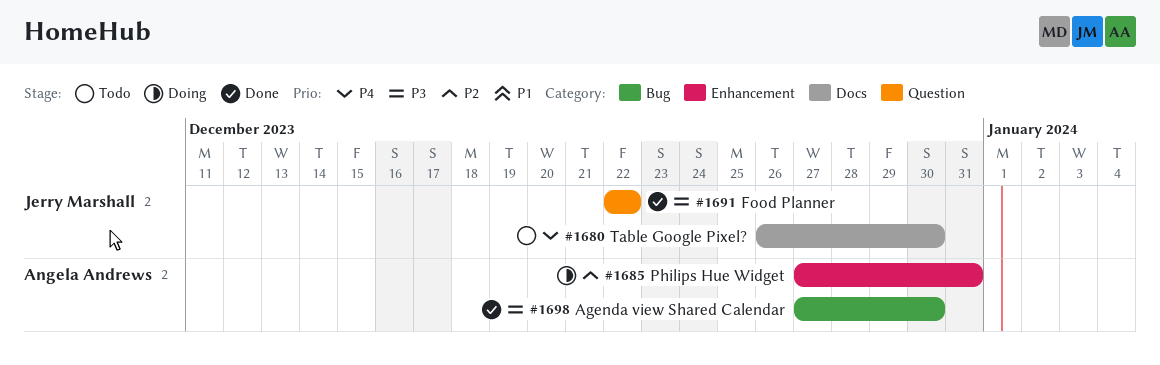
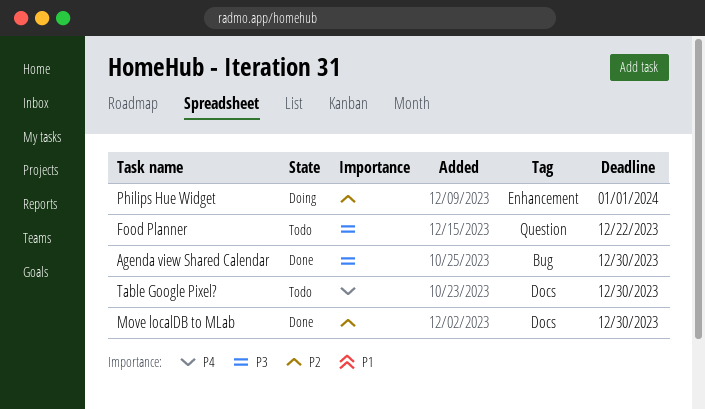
Food Planner, status: Done -> Todo
Move localDB to MLab: none -> present
Philips Hue Widget, due: Dec 31 -> Jan 1

